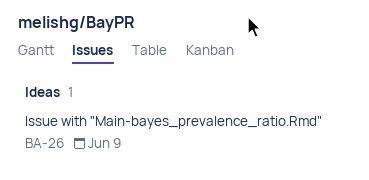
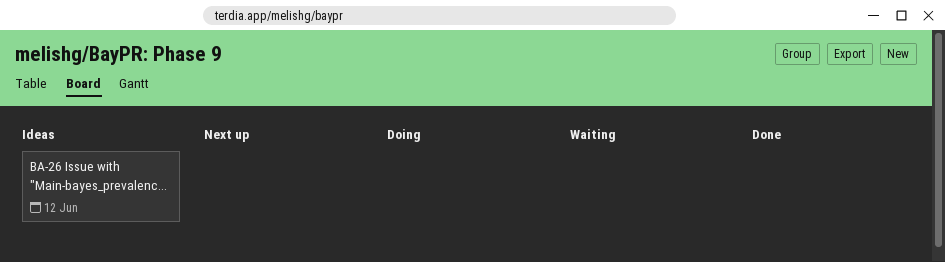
BA-26, due: Jun 9 -> Jun 12

